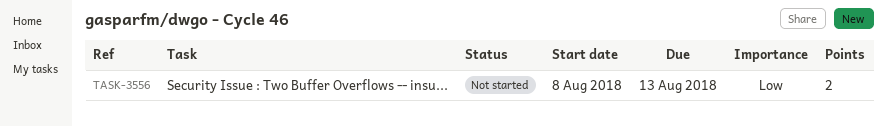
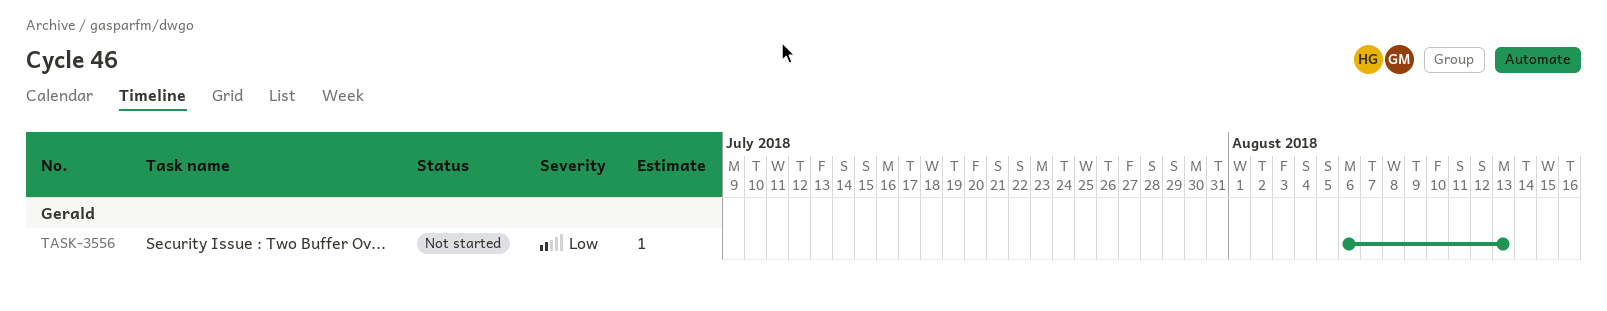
TASK-3556, estimate: 2 -> 1
TASK-3556, start: Aug 8 -> Aug 6

